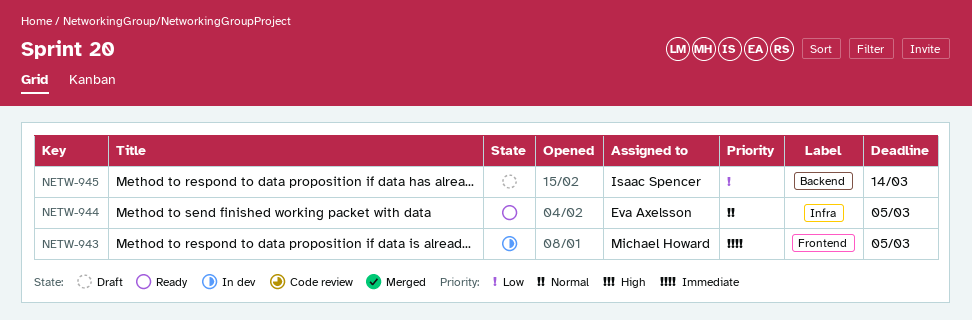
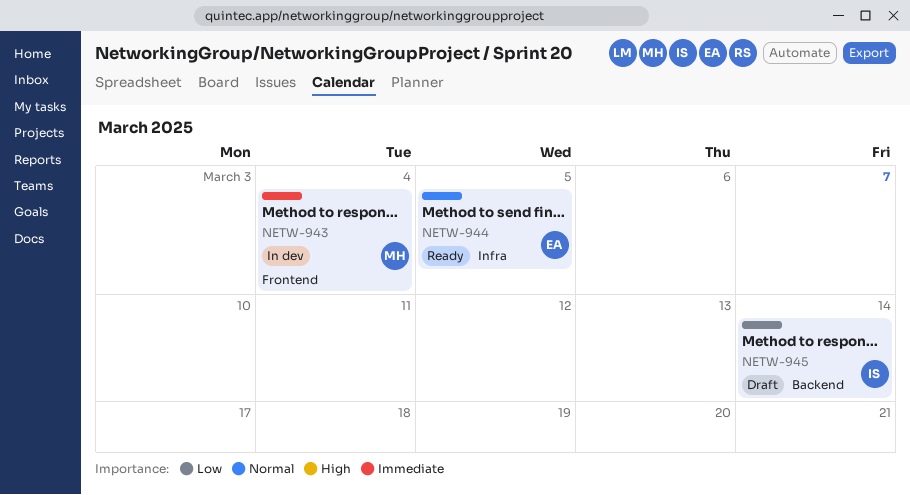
NETW-943, due: Mar 5 -> Mar 4

